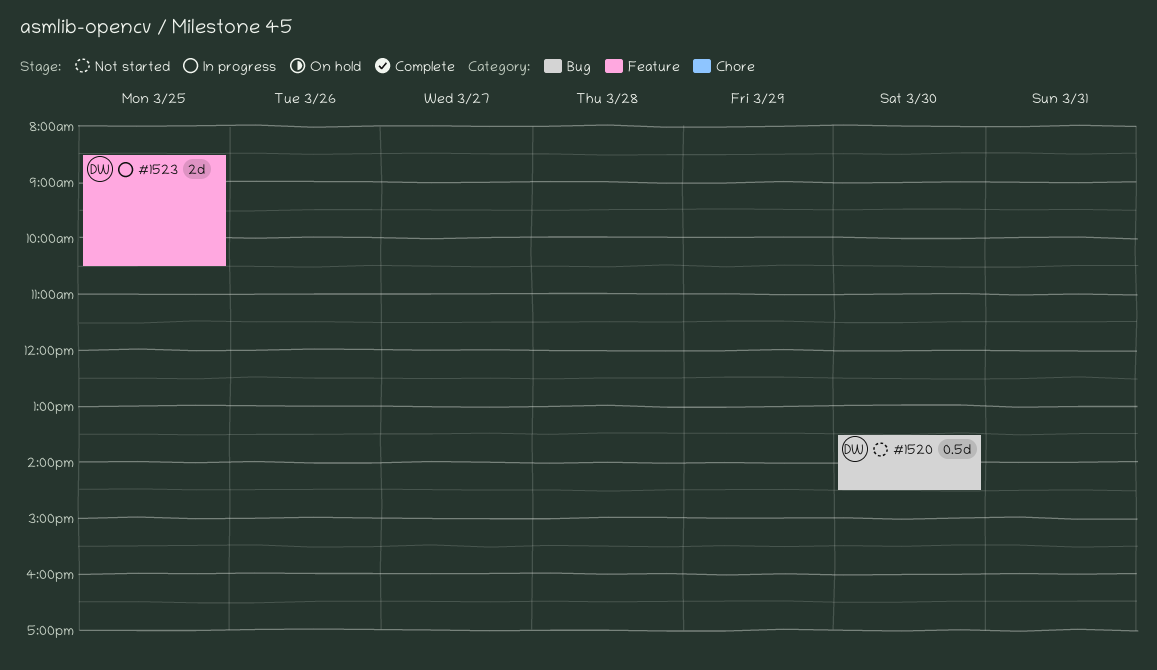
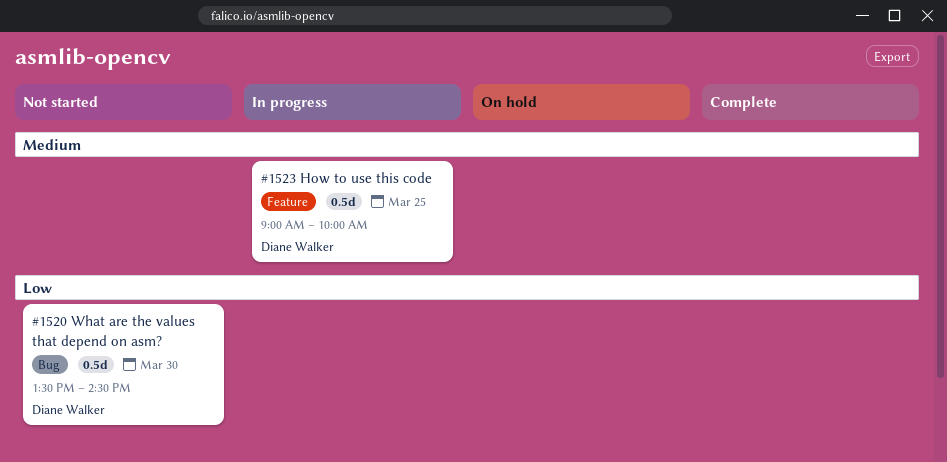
#1523, estimate: 2d -> 0.5d
#1523, begins: 08:30 -> 09:00
#1523, ends: 10:30 -> 10:00

